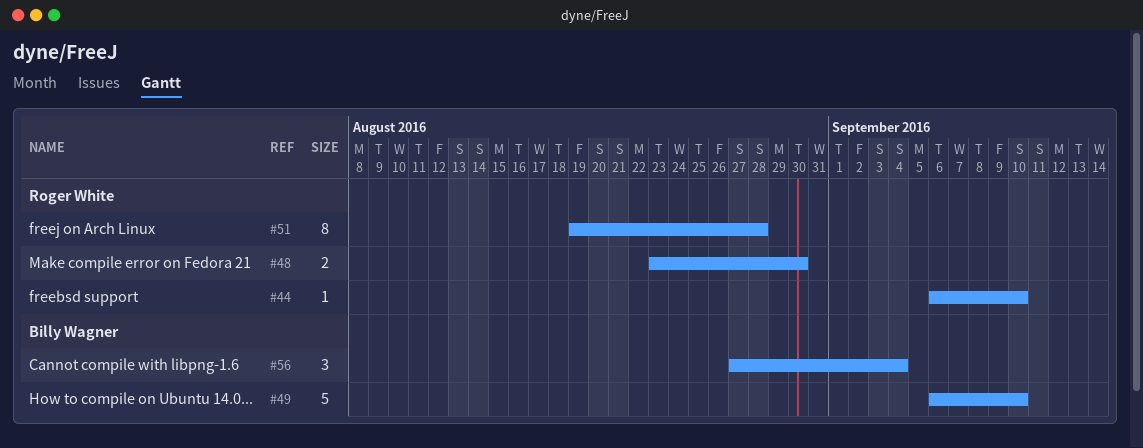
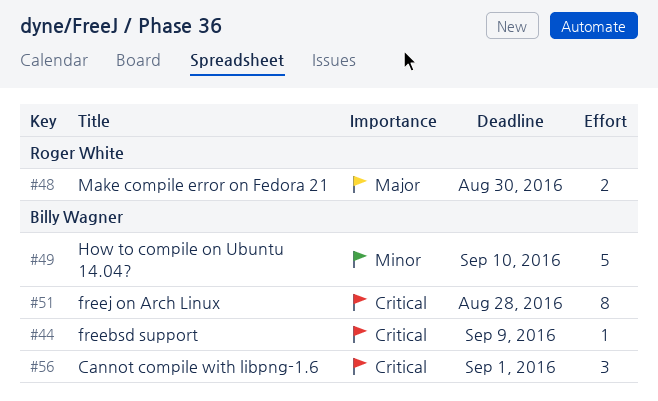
#44, owner: Roger White -> Billy Wagner
#44, due: Sep 10 -> Sep 9
#51, owner: Roger White -> Billy Wagner
#56, due: Sep 4 -> Sep 1

